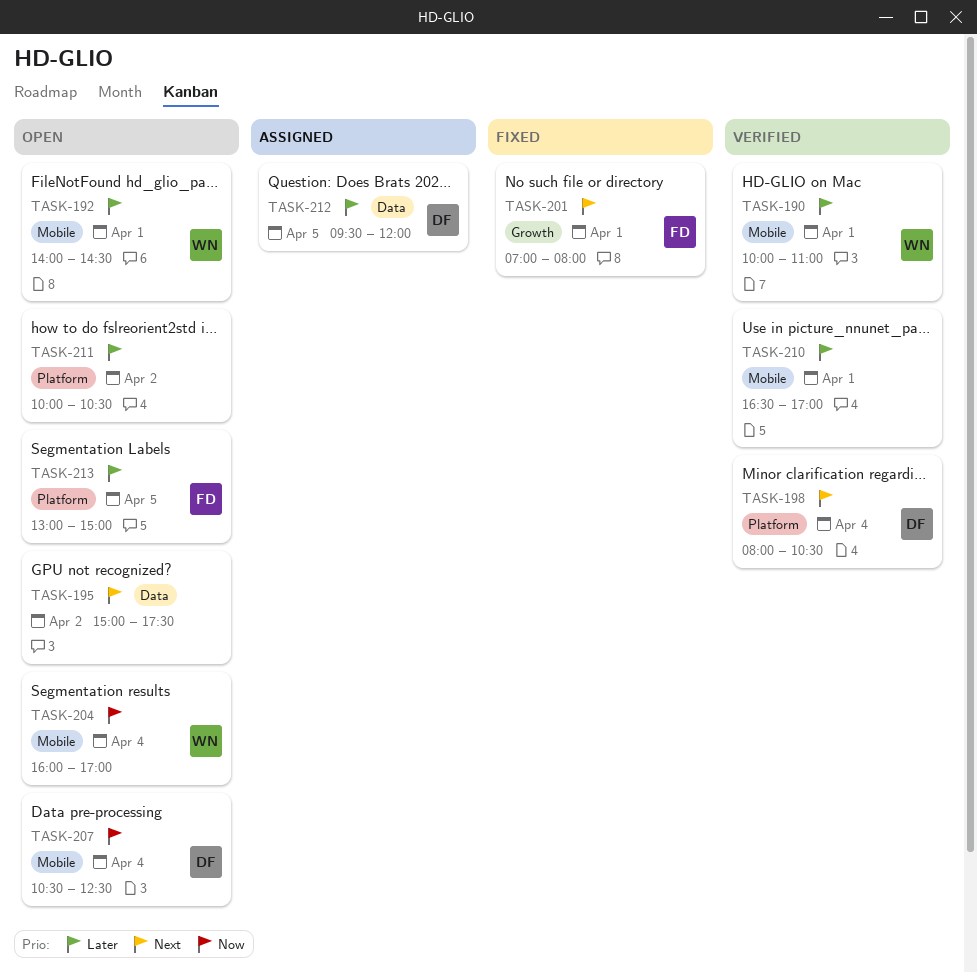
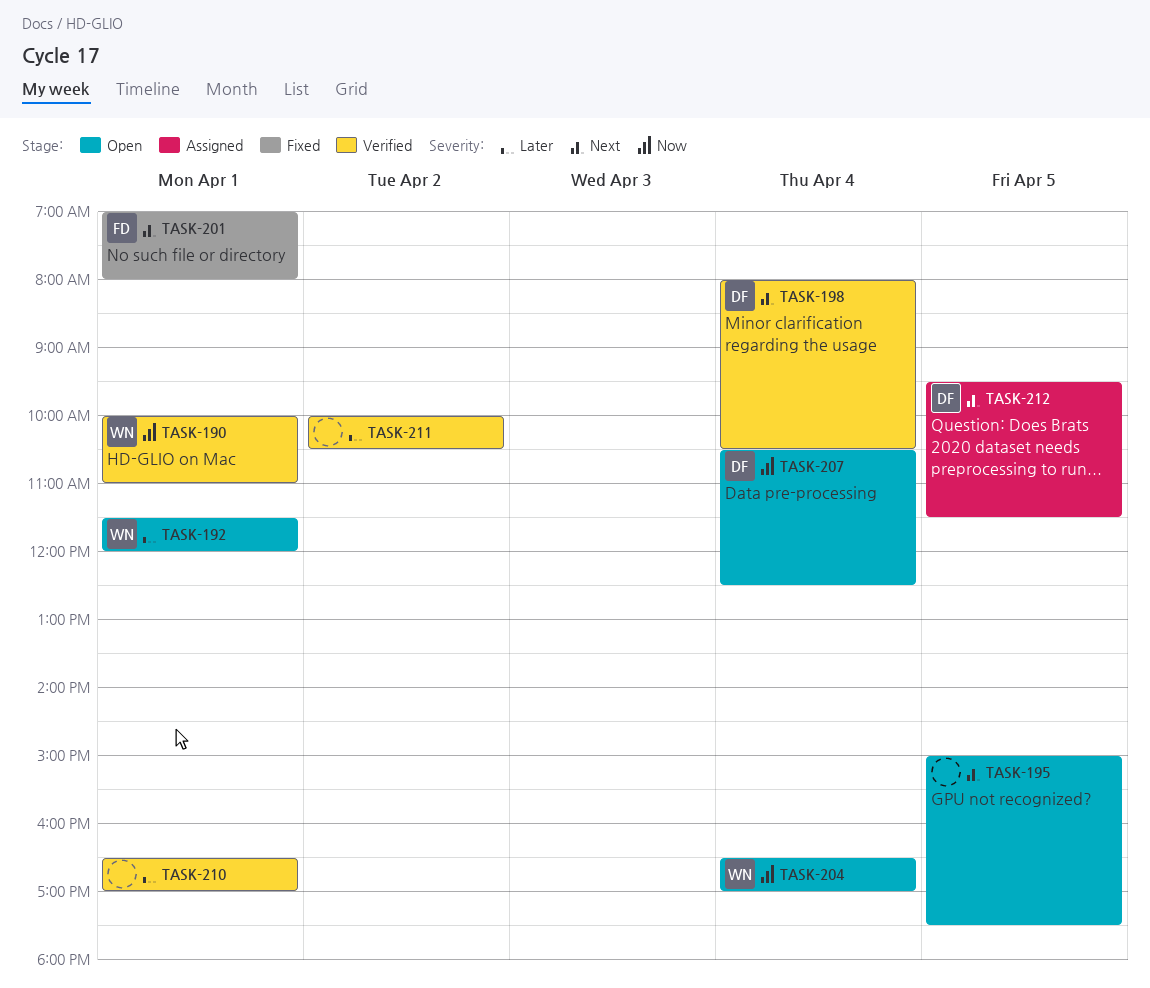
TASK-190, priority: Later -> Now
TASK-192, begins: 14:00 -> 11:30
TASK-192, ends: 14:30 -> 12:00
TASK-195, day: Apr 2 -> Apr 5
TASK-204, begins: 16:00 -> 16:30
TASK-211, status: Open -> Verified
TASK-212, priority: Later -> Next
TASK-212, ends: 12:00 -> 11:30
TASK-213: present -> none

